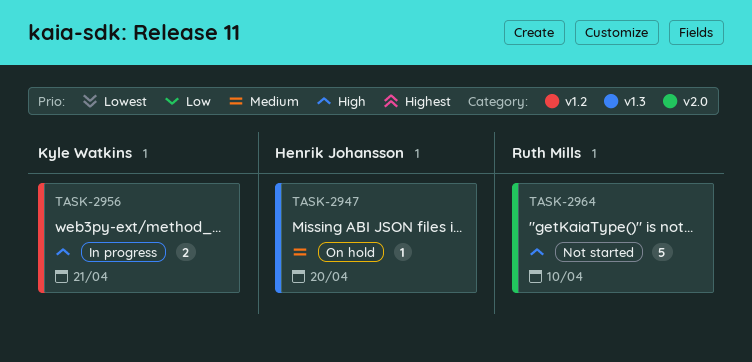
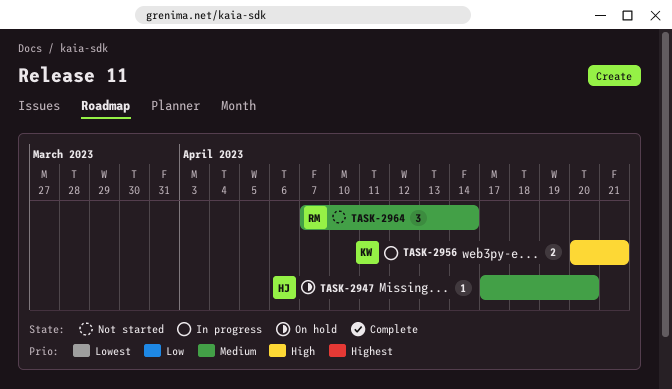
TASK-2964, priority: High -> Medium
TASK-2964, estimate: 5 -> 3
TASK-2964, due: Apr 10 -> Apr 14

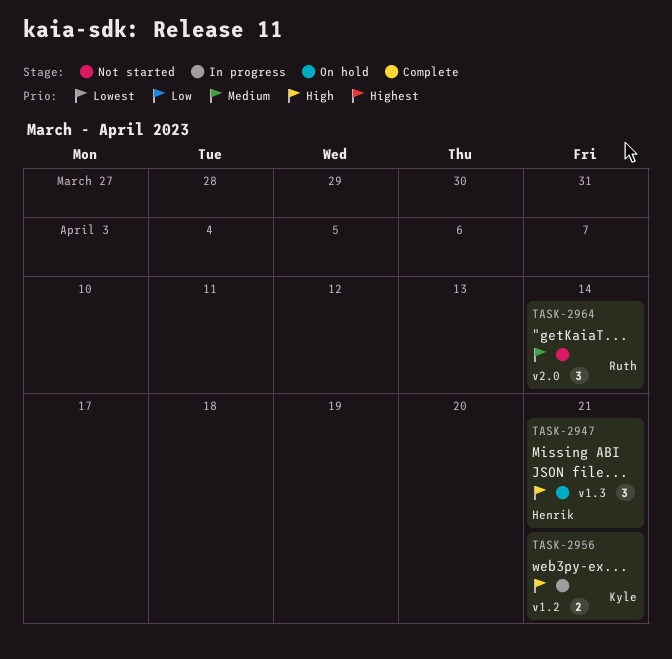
TASK-2947, priority: Medium -> High
TASK-2947, estimate: 1 -> 3
TASK-2947, due: Apr 20 -> Apr 21

